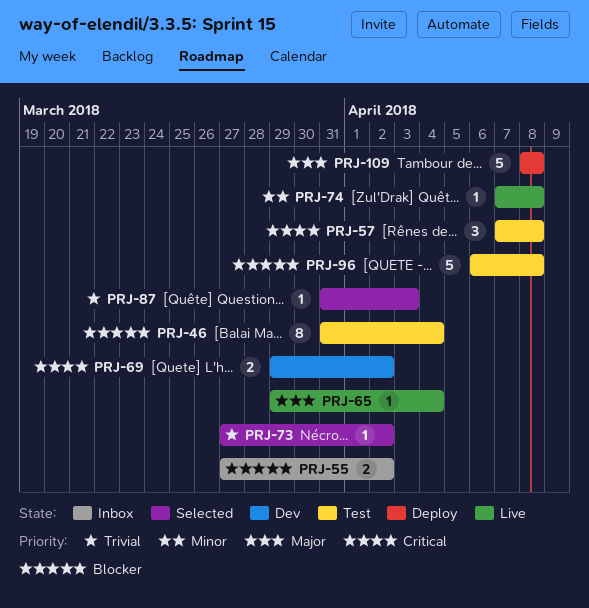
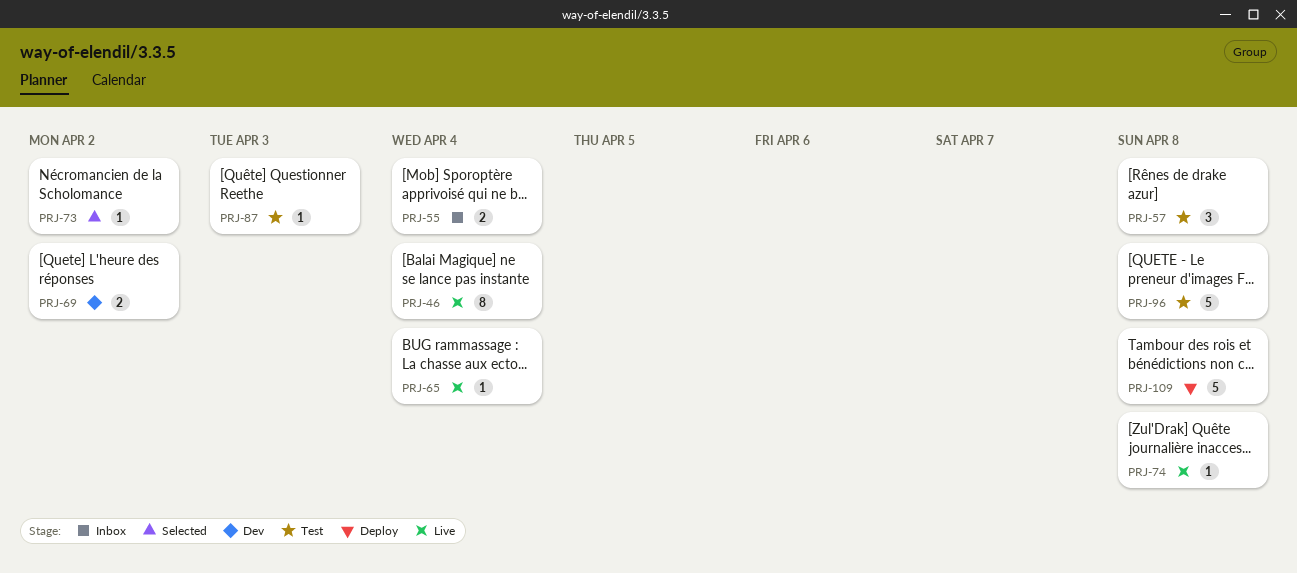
PRJ-46, status: Test -> Live
PRJ-55, due: Apr 2 -> Apr 4
PRJ-87, status: Selected -> Test

